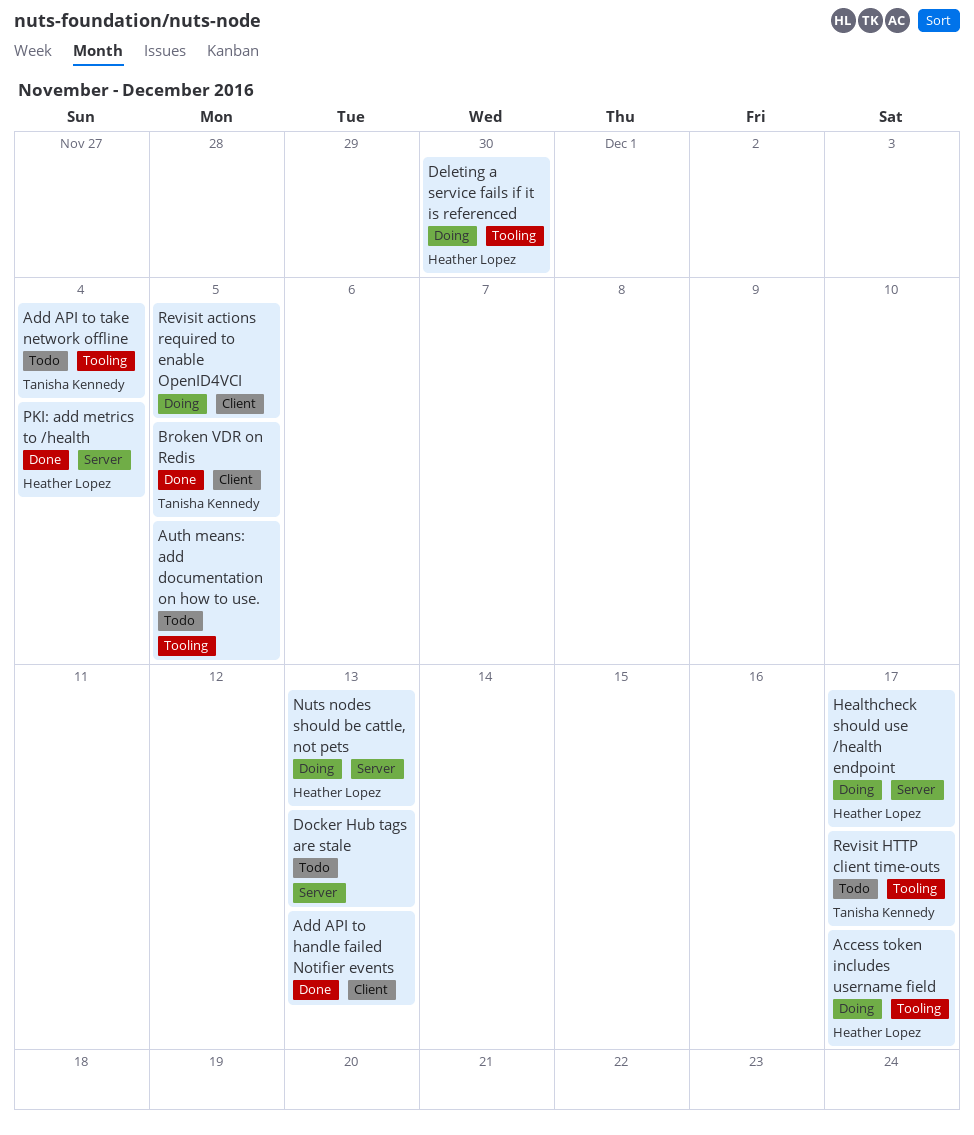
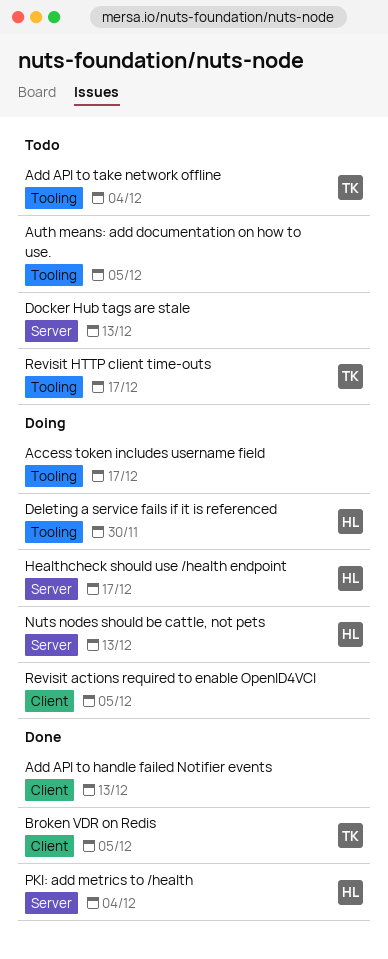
Access token includes username field, owner: Heather Lopez -> none

